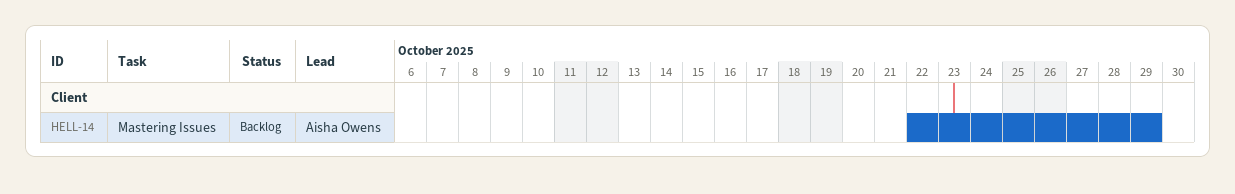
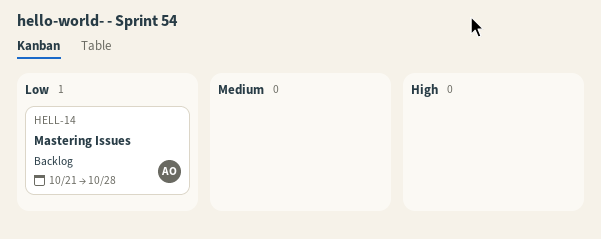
HELL-14, start: Oct 22 -> Oct 21
HELL-14, due: Oct 29 -> Oct 28

